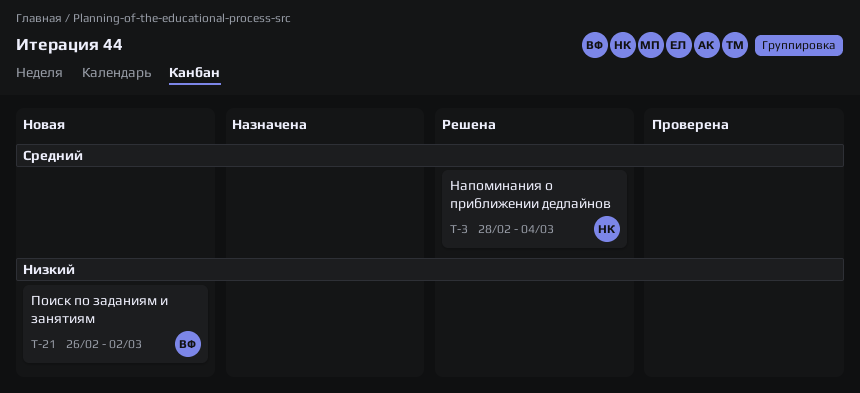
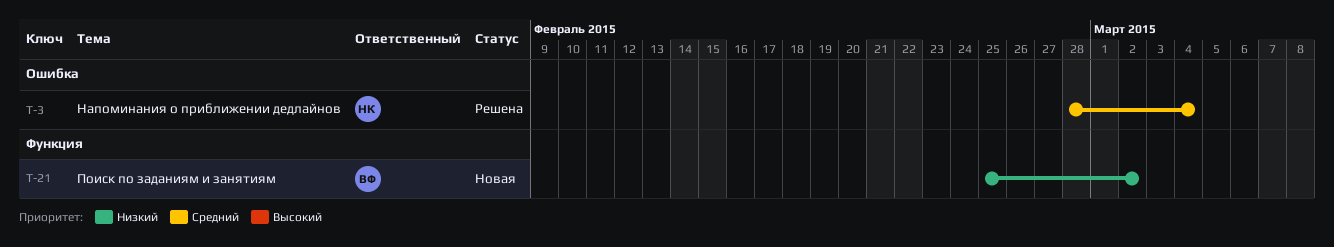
T-21, start: Feb 26 -> Feb 25

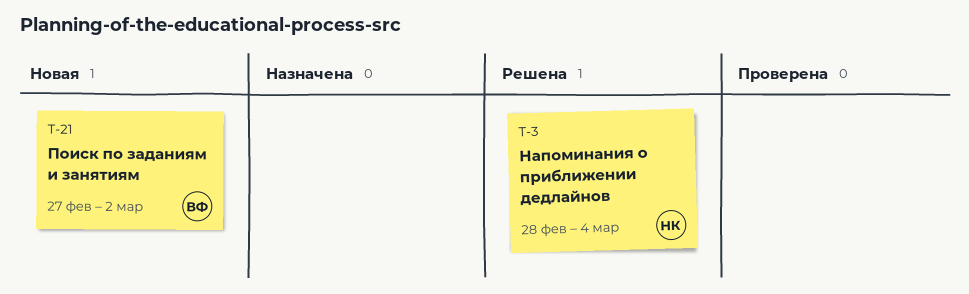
T-21, start: Feb 25 -> Feb 27

